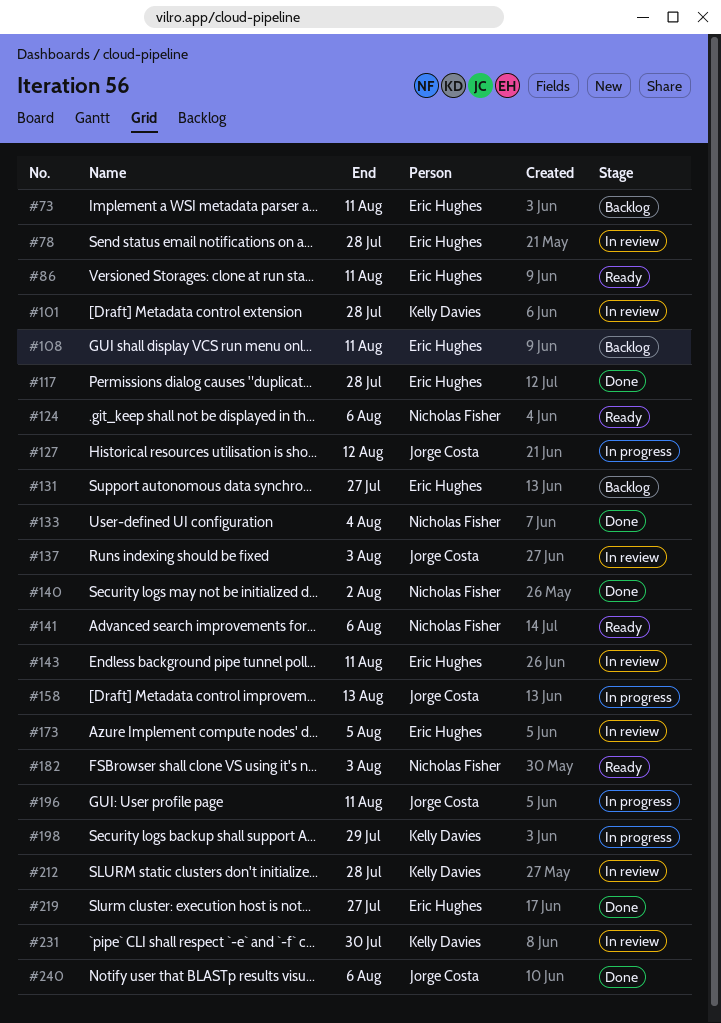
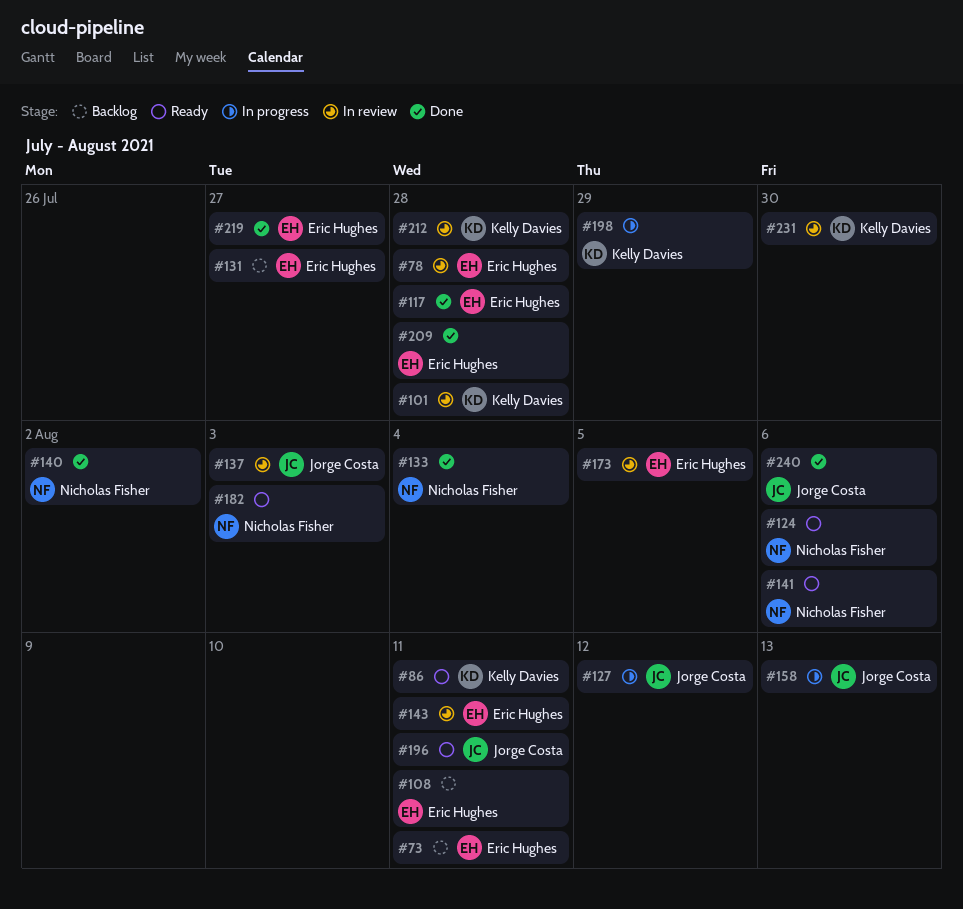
#86, owner: Eric Hughes -> Kelly Davies
#196, status: In progress -> Ready
#209: none -> present

